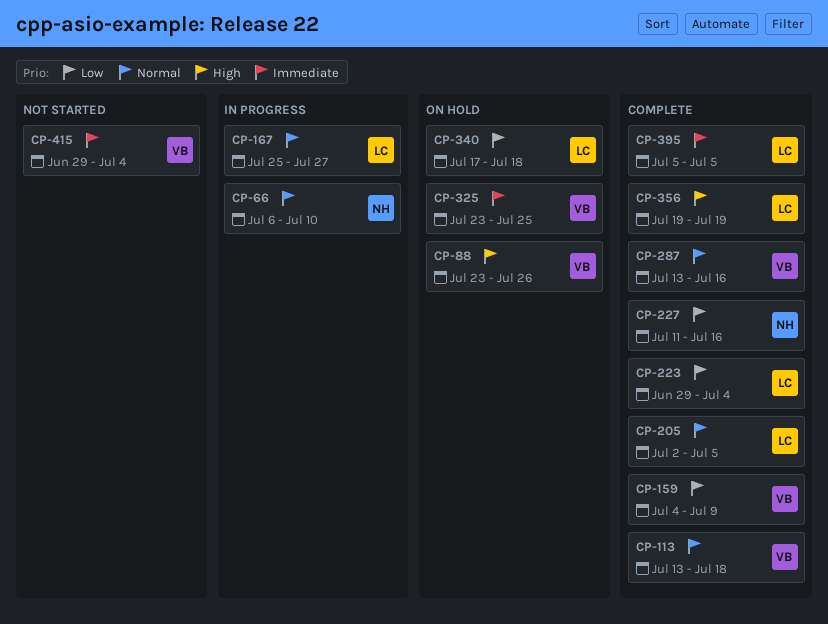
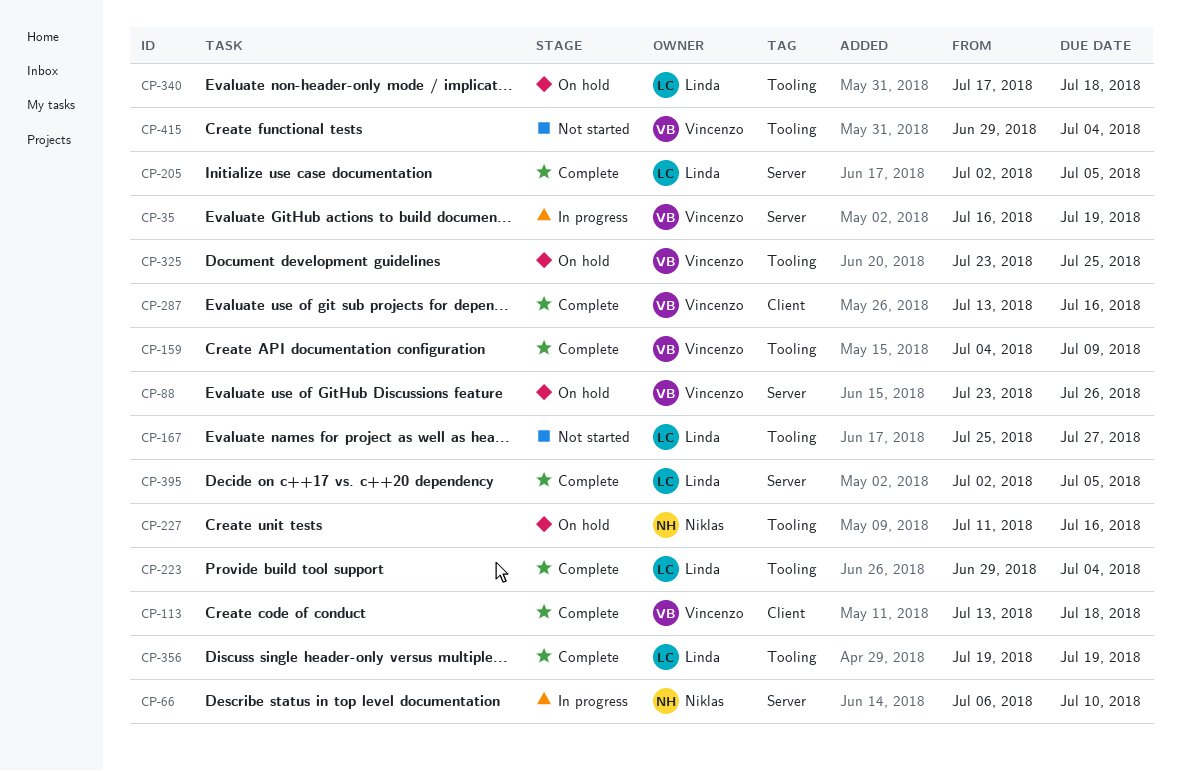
CP-35: none -> present
CP-167, status: In progress -> Not started
CP-227, status: Complete -> On hold
CP-395, start: Jul 5 -> Jul 2

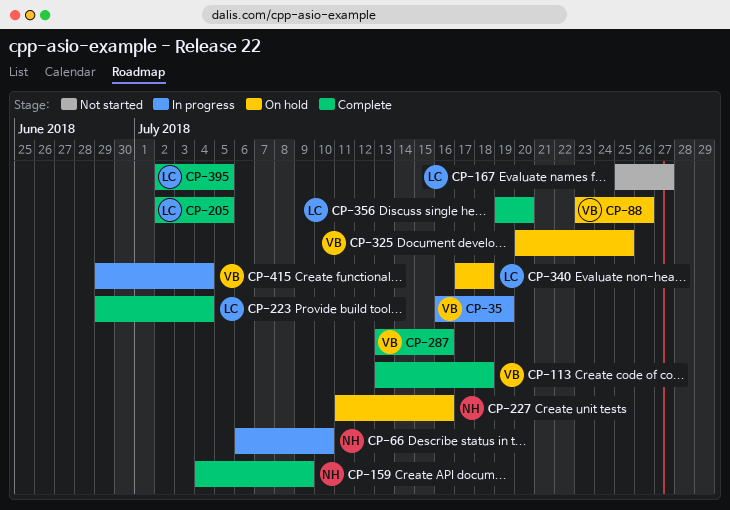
CP-159, owner: Vincenzo -> Niklas
CP-325, start: Jul 23 -> Jul 20
CP-356, due: Jul 19 -> Jul 20
CP-415, status: Not started -> In progress

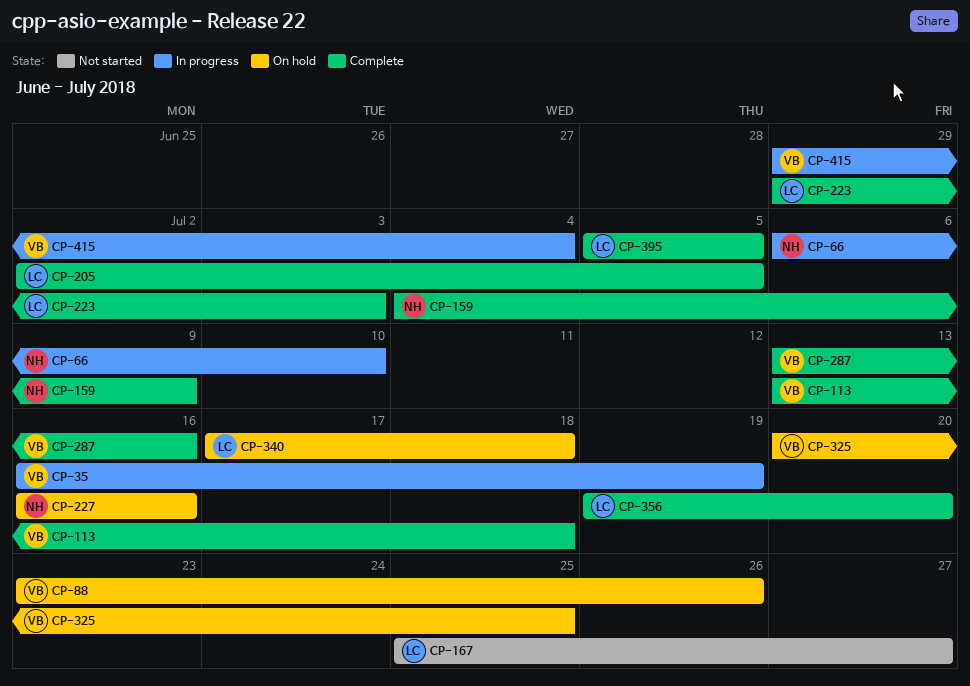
CP-223, due: Jul 4 -> Jul 3
CP-227, start: Jul 11 -> Jul 16
CP-395, start: Jul 2 -> Jul 5

